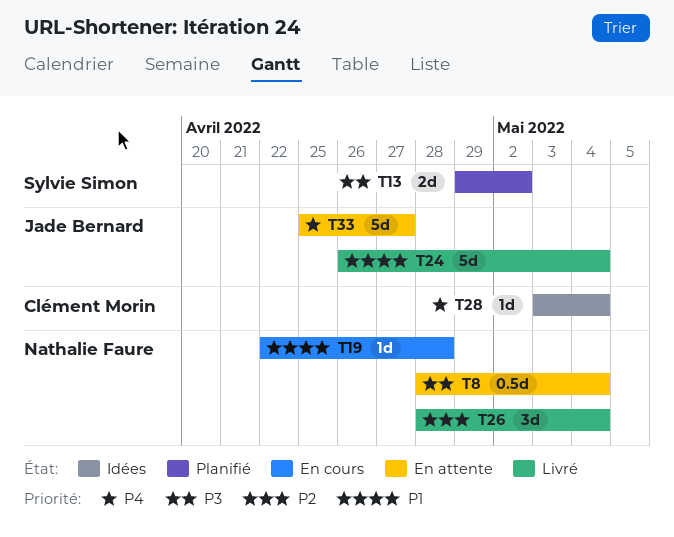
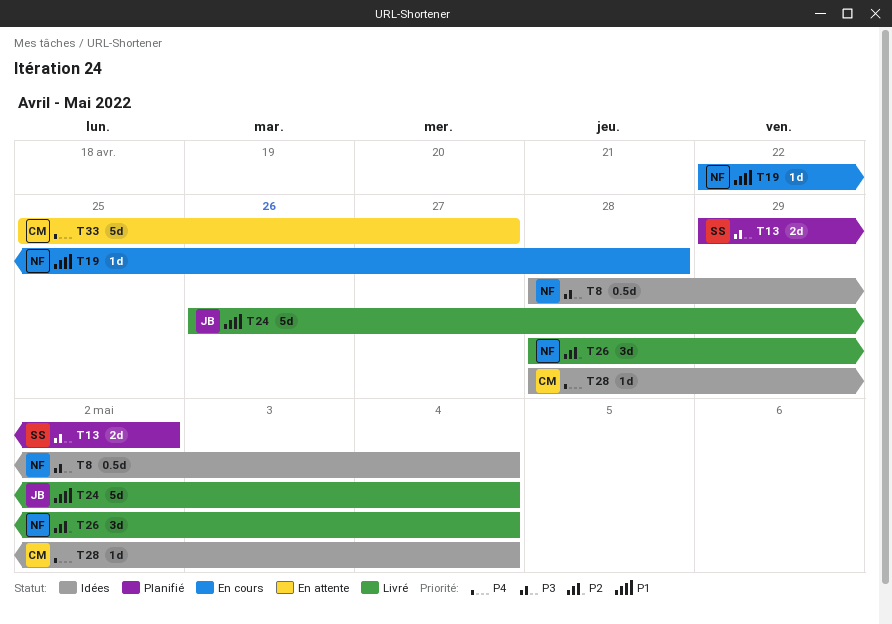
T8, status: En attente -> Idées
T28, start: May 3 -> Apr 28
T33, owner: Jade Bernard -> Clément Morin

